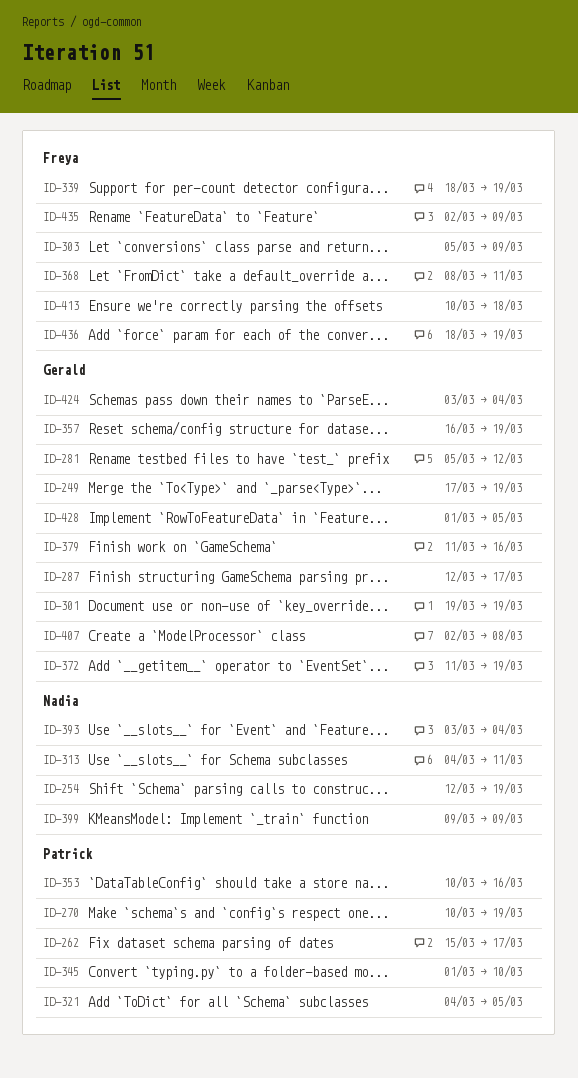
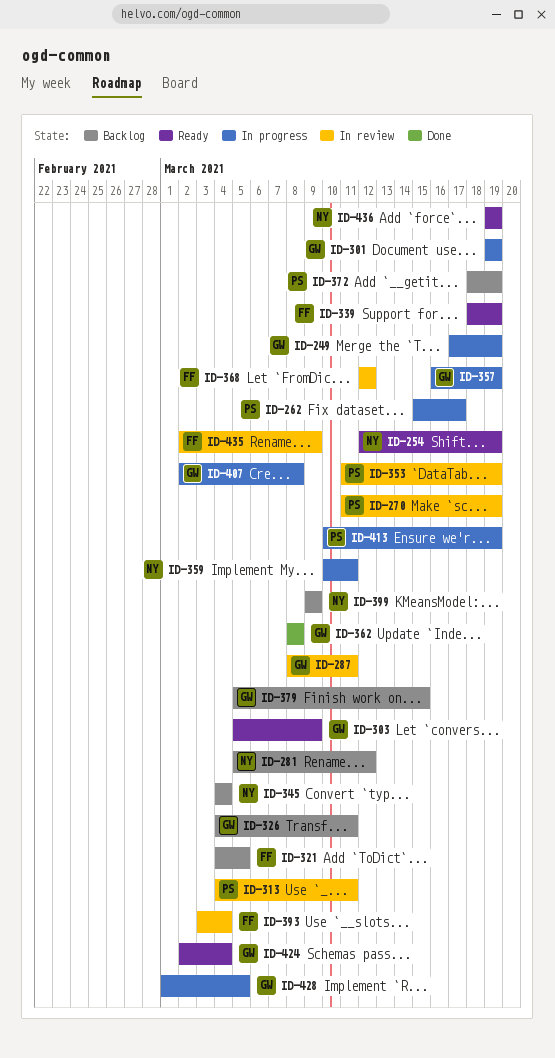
ID-270, start: Mar 10 -> Mar 11
ID-281, owner: Gerald -> Nadia
ID-287, start: Mar 12 -> Mar 8
ID-287, due: Mar 17 -> Mar 11
ID-303, owner: Freya -> Gerald
ID-313, owner: Nadia -> Patrick
ID-321, owner: Patrick -> Freya
ID-326: none -> present
ID-345, owner: Patrick -> Nadia
ID-345, start: Mar 1 -> Mar 4
ID-345, due: Mar 10 -> Mar 4
ID-353, start: Mar 10 -> Mar 11
ID-353, due: Mar 16 -> Mar 19
ID-359: none -> present
ID-362: none -> present
ID-368, start: Mar 8 -> Mar 12
ID-368, due: Mar 11 -> Mar 12
ID-372, owner: Gerald -> Patrick
ID-372, start: Mar 11 -> Mar 18
ID-379, start: Mar 11 -> Mar 5
ID-379, due: Mar 16 -> Mar 15
ID-393, owner: Nadia -> Freya
ID-413, owner: Freya -> Patrick
ID-413, due: Mar 18 -> Mar 19
ID-424, start: Mar 3 -> Mar 2
ID-436, owner: Freya -> Nadia
ID-436, start: Mar 18 -> Mar 19

